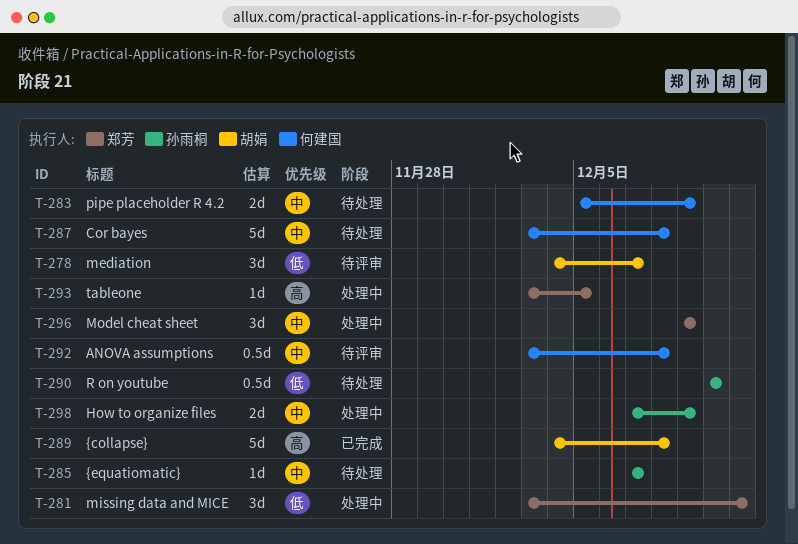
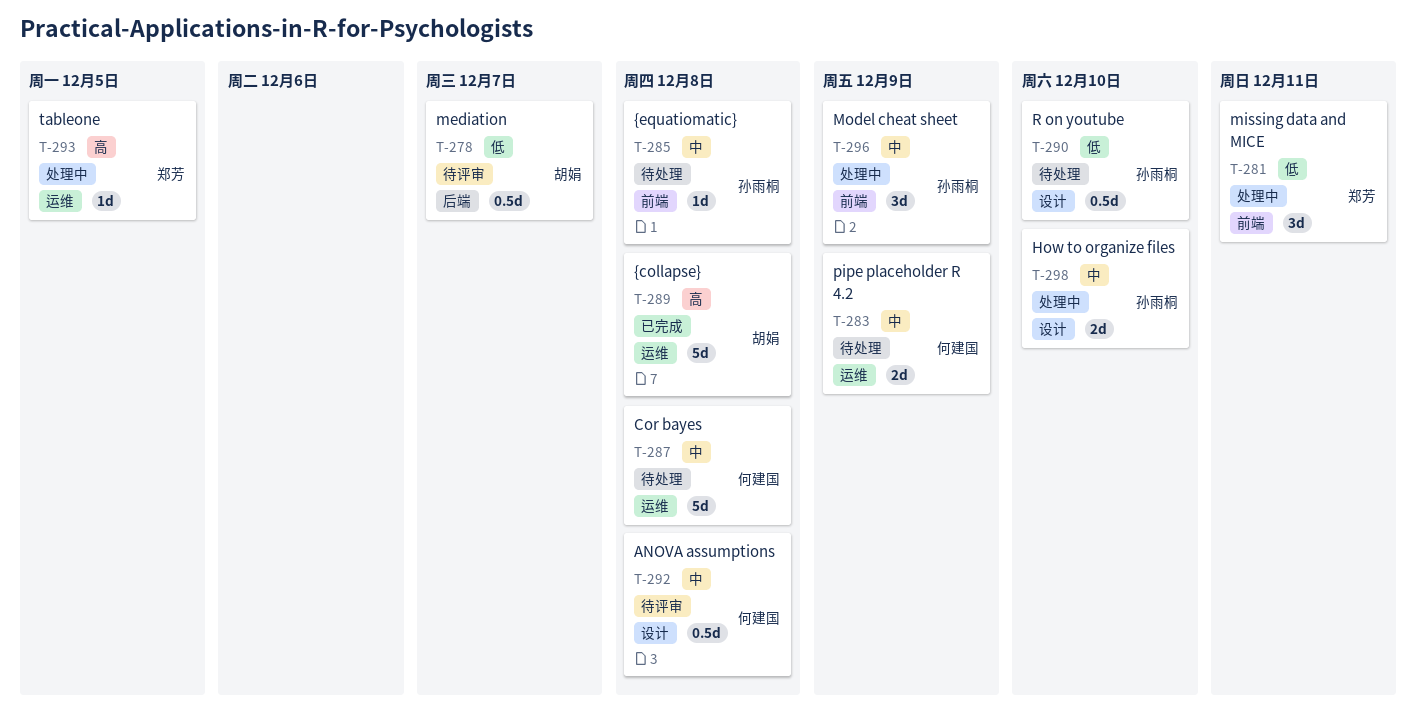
T-278, estimate: 3d -> 0.5d
T-285, due: Dec 7 -> Dec 8
T-296, owner: 郑芳 -> 孙雨桐
T-298, due: Dec 9 -> Dec 10

